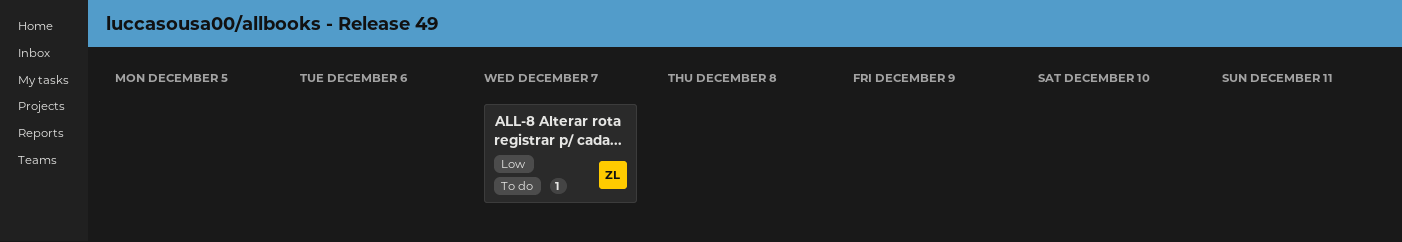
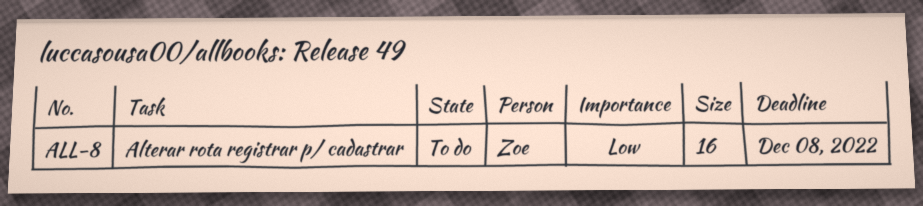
ALL-8, estimate: 1 -> 16
ALL-8, due: Dec 7 -> Dec 8

